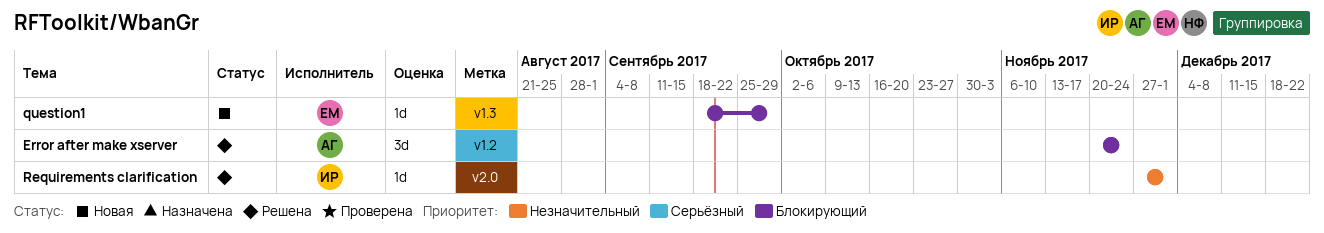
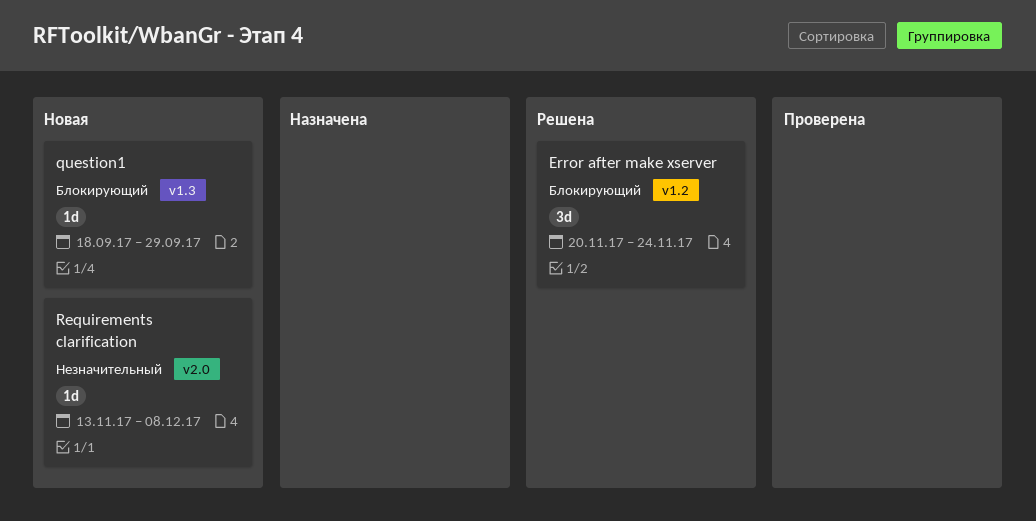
Requirements clarification, status: Решена -> Новая
Requirements clarification, start: Nov 27 -> Nov 13
Requirements clarification, due: Dec 1 -> Dec 8

